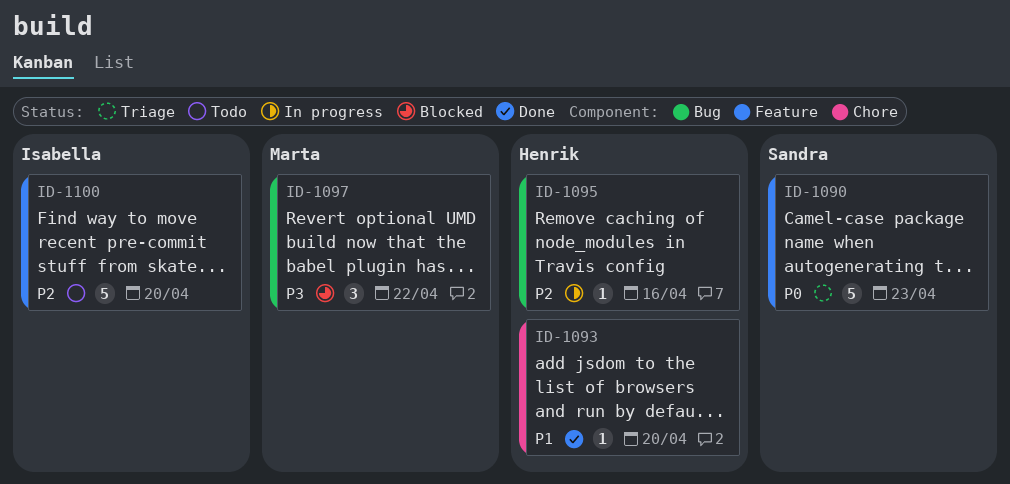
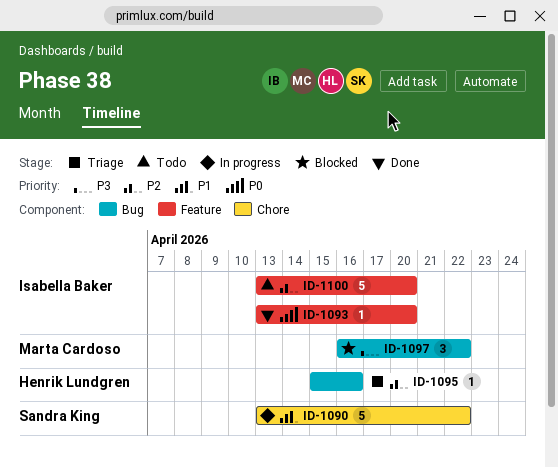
ID-1090, status: Triage -> In progress
ID-1090, priority: P0 -> P1
ID-1090, label: Feature -> Chore
ID-1090, due: Apr 23 -> Apr 22
ID-1093, owner: Henrik Lundgren -> Isabella Baker
ID-1093, priority: P1 -> P0
ID-1093, label: Chore -> Feature
ID-1095, status: In progress -> Triage

